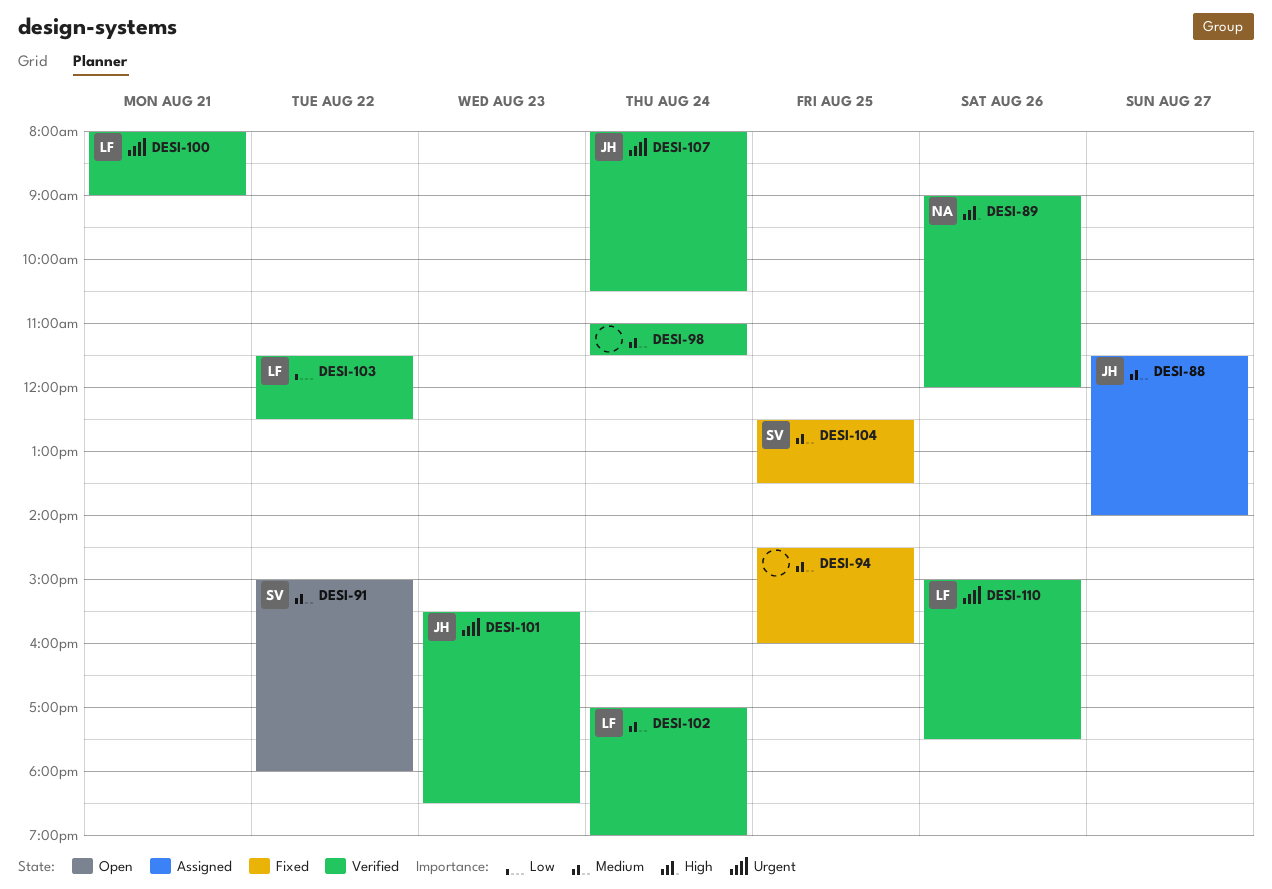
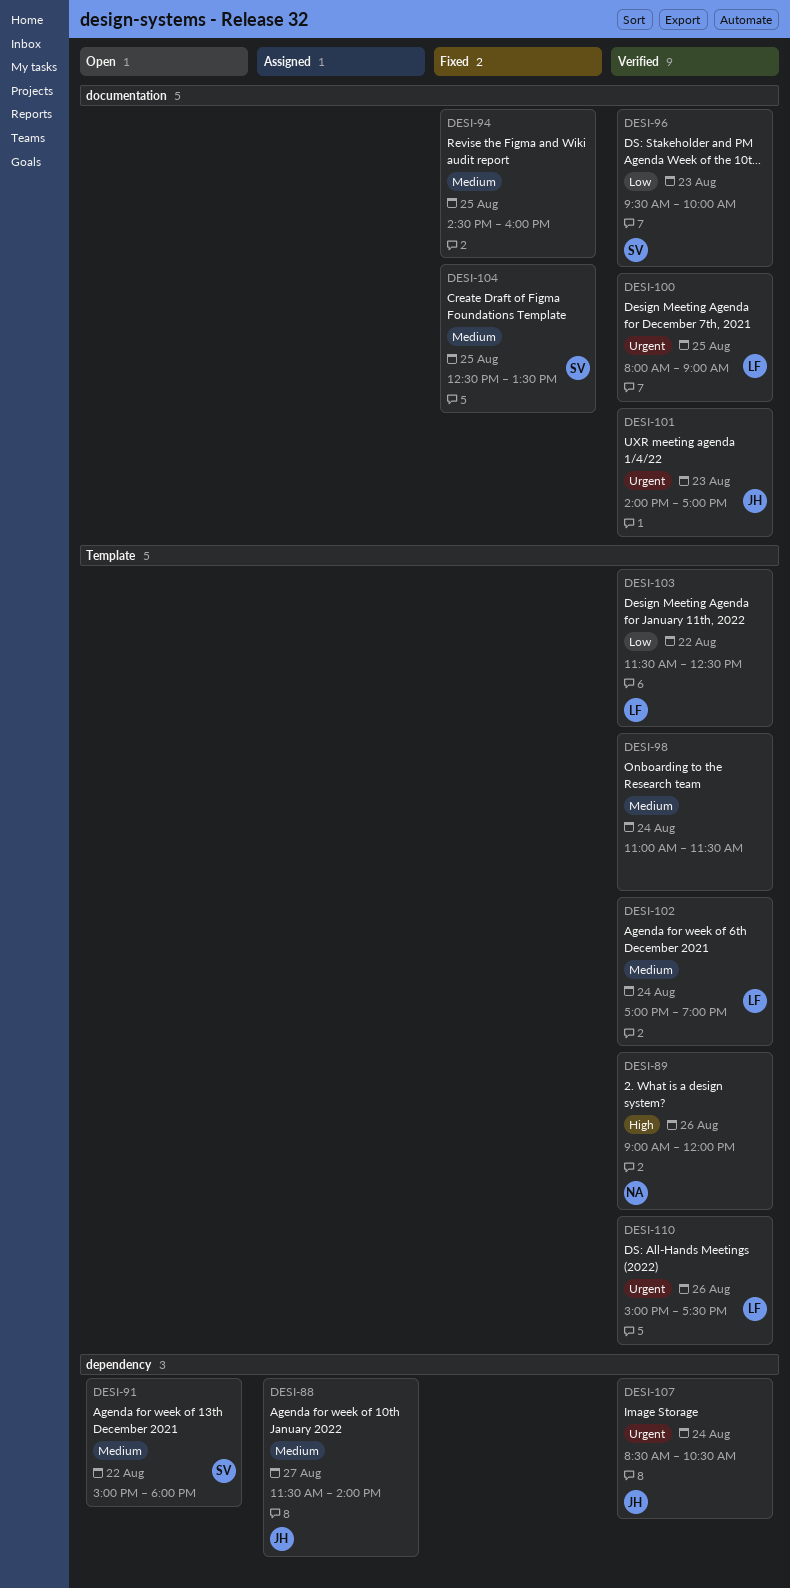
DESI-96: none -> present
DESI-100, day: Aug 21 -> Aug 25
DESI-101, begins: 15:30 -> 14:00
DESI-101, ends: 18:30 -> 17:00
DESI-107, begins: 08:00 -> 08:30

